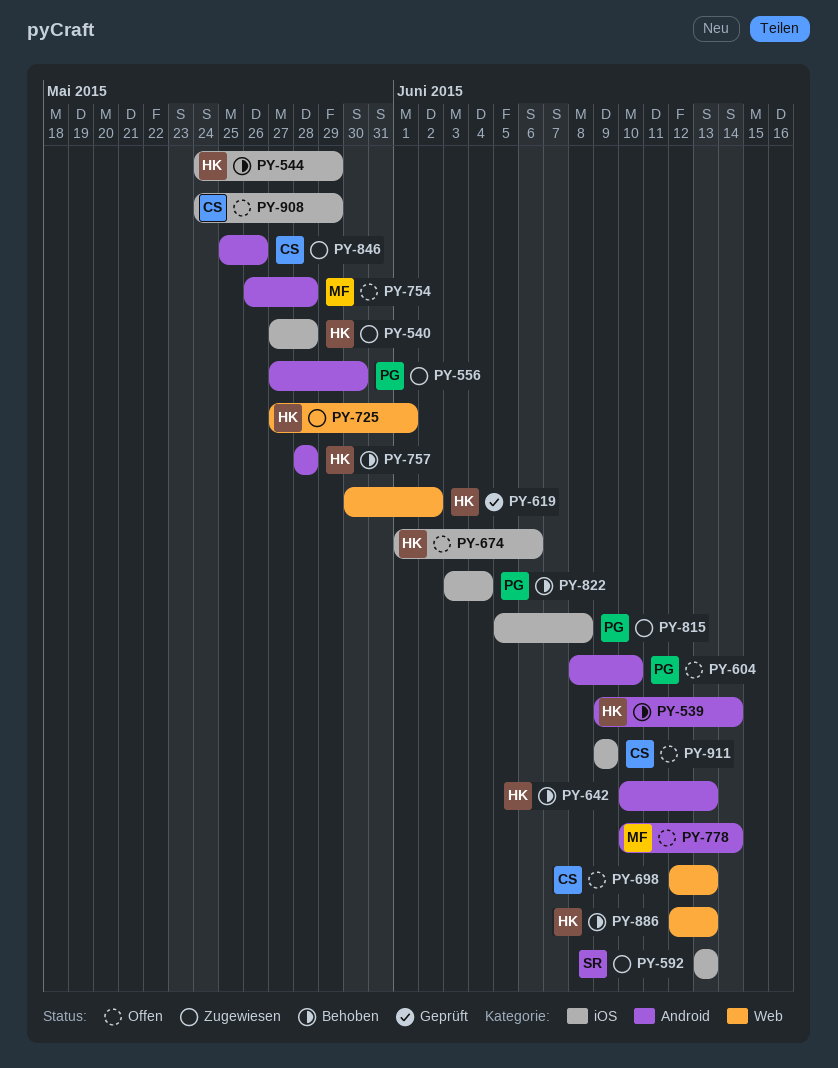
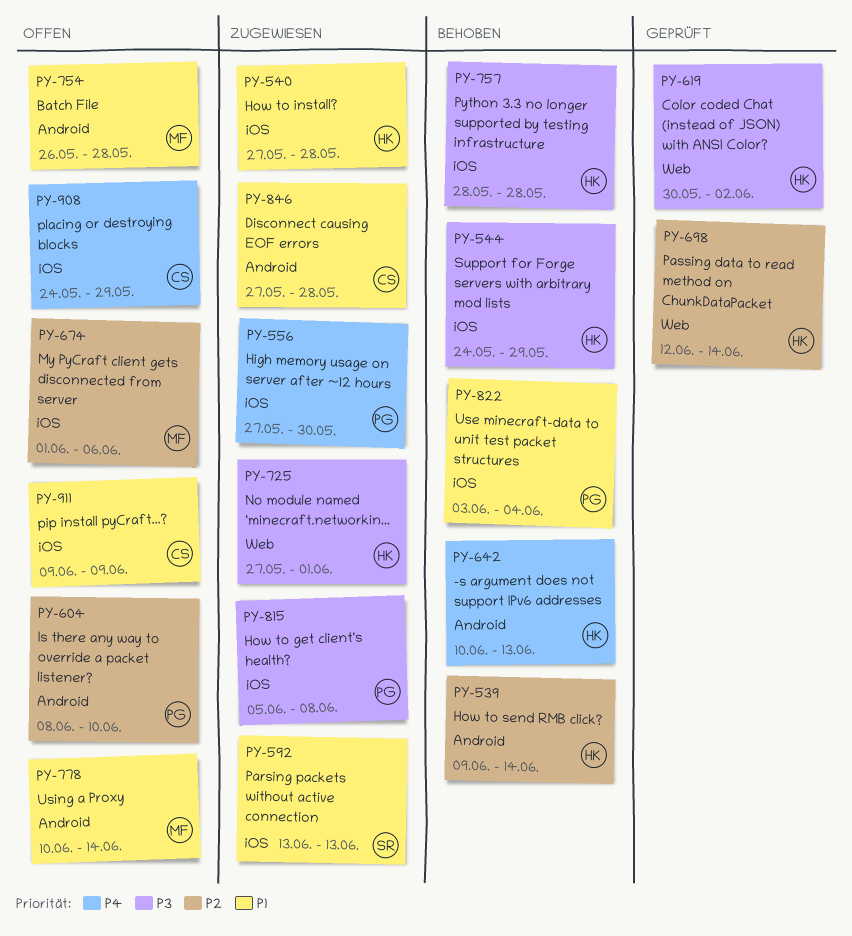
PY-556, label: Android -> iOS
PY-674, owner: HK -> MF
PY-698, status: Offen -> Geprüft
PY-698, owner: CS -> HK
PY-698, due: Jun 13 -> Jun 14
PY-757, label: Android -> iOS
PY-846, start: May 25 -> May 27
PY-846, due: May 26 -> May 28
PY-886: present -> none

